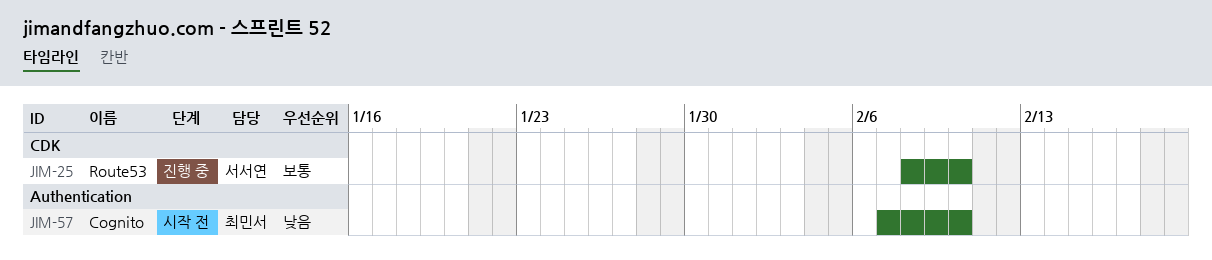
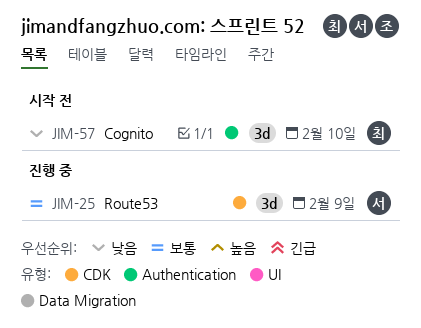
JIM-25, due: Feb 10 -> Feb 9

